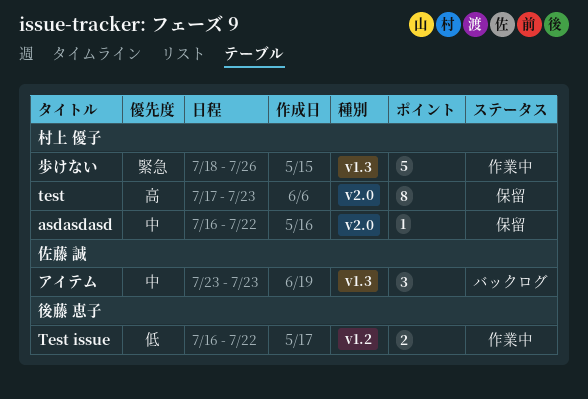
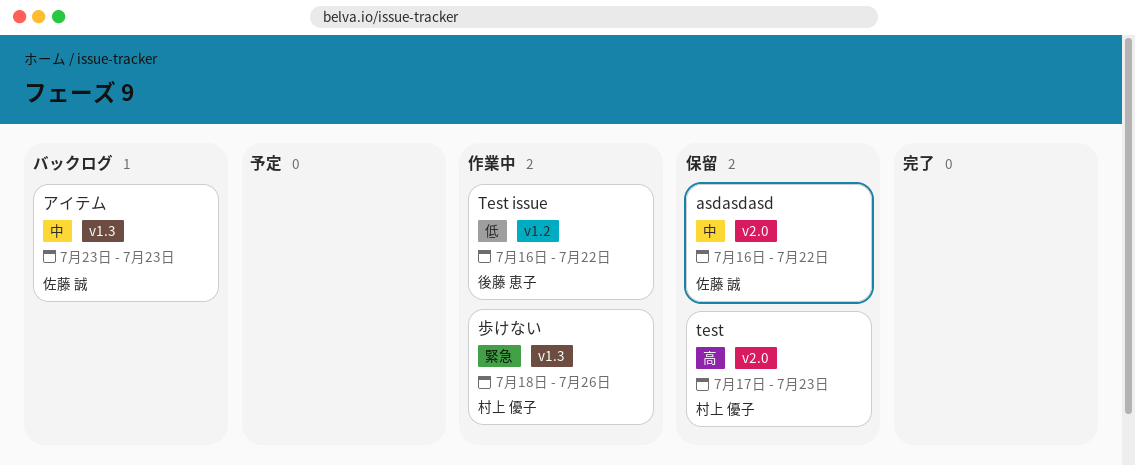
asdasdasd, owner: 村上 優子 -> 佐藤 誠

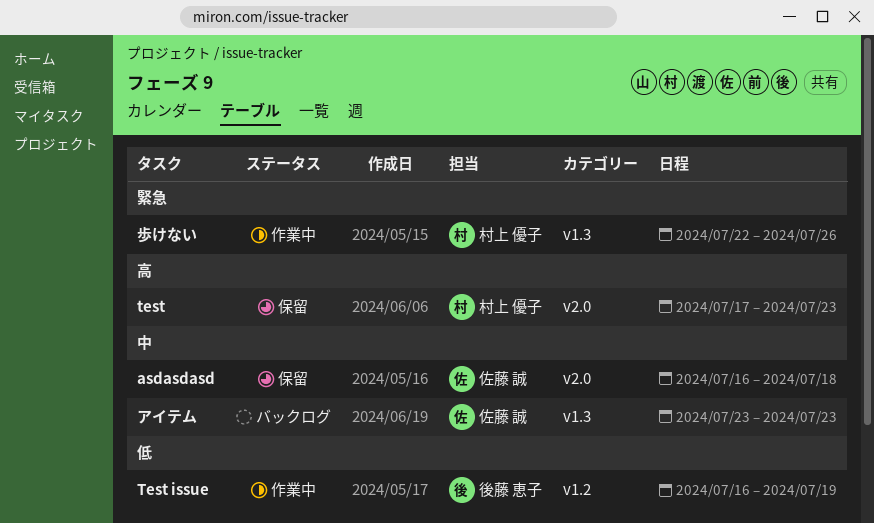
asdasdasd, due: Jul 22 -> Jul 18
Test issue, due: Jul 22 -> Jul 19
歩けない, start: Jul 18 -> Jul 22

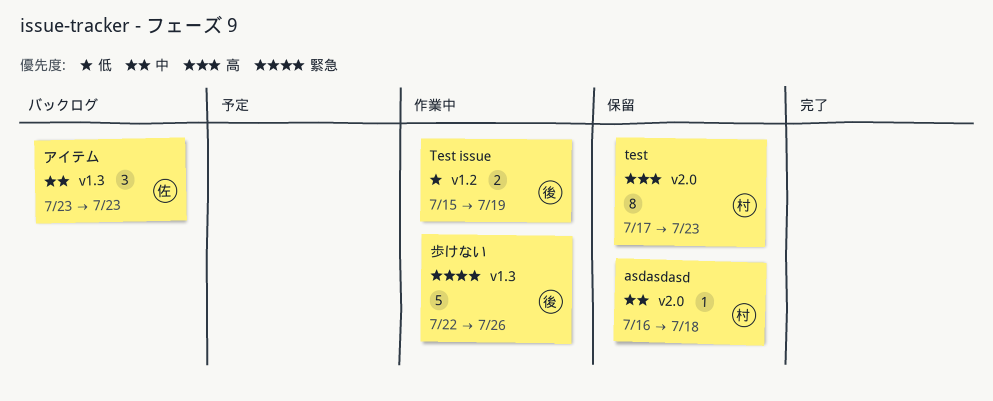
asdasdasd, owner: 佐藤 誠 -> 村上 優子
Test issue, start: Jul 16 -> Jul 15
歩けない, owner: 村上 優子 -> 後藤 恵子

